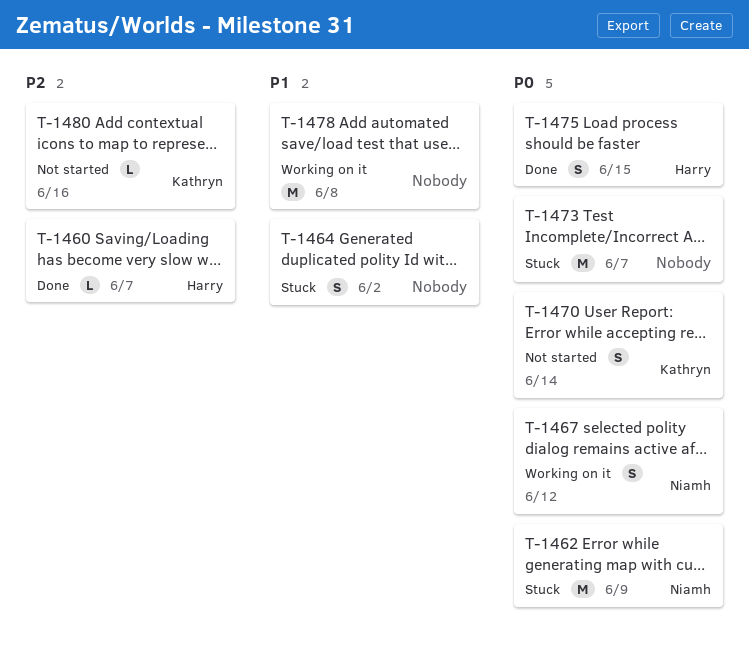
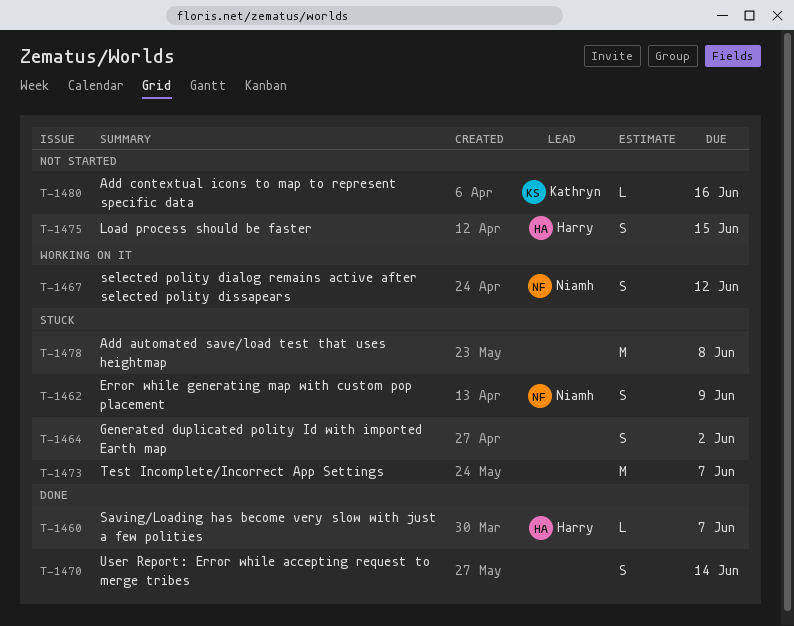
T-1462, estimate: M -> S
T-1470, status: Not started -> Done
T-1470, owner: Kathryn -> none
T-1475, status: Done -> Not started
T-1478, status: Working on it -> Stuck

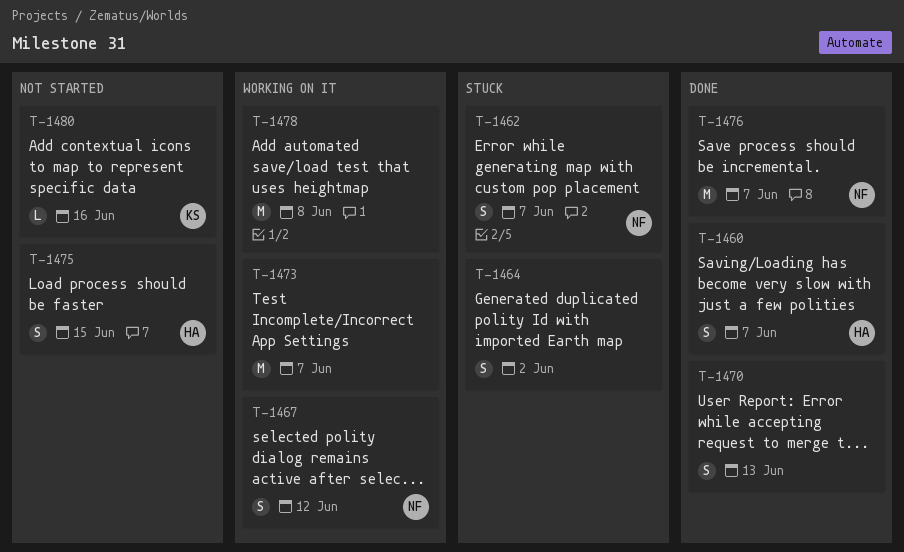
T-1460, estimate: L -> S
T-1462, due: Jun 9 -> Jun 7
T-1470, due: Jun 14 -> Jun 13
T-1473, status: Stuck -> Working on it
T-1476: none -> present
T-1478, status: Stuck -> Working on it

